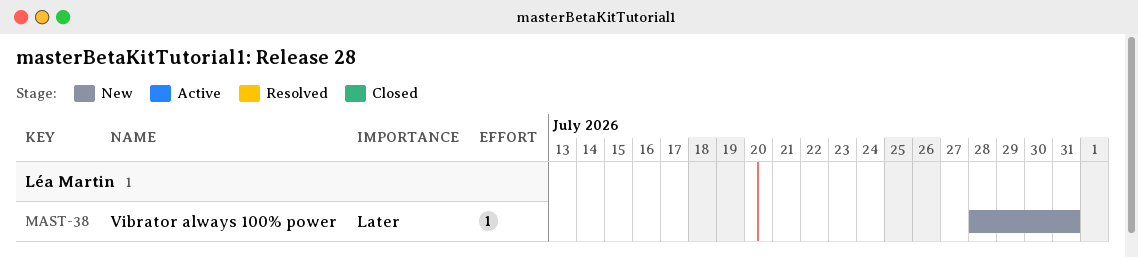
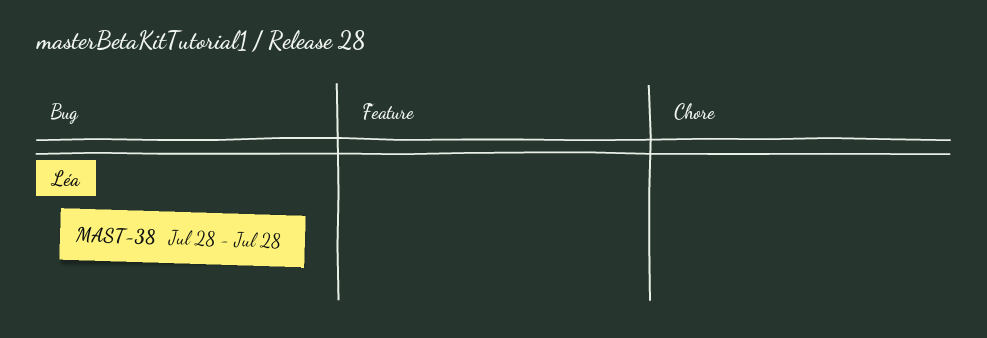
MAST-38, due: Jul 31 -> Jul 28

